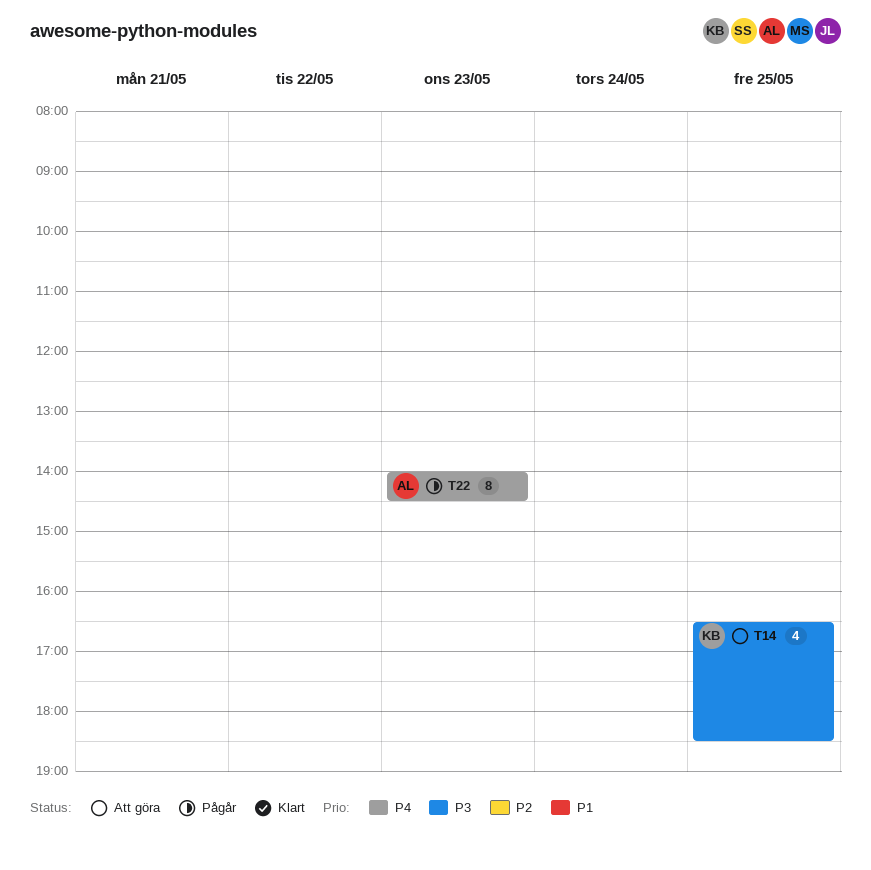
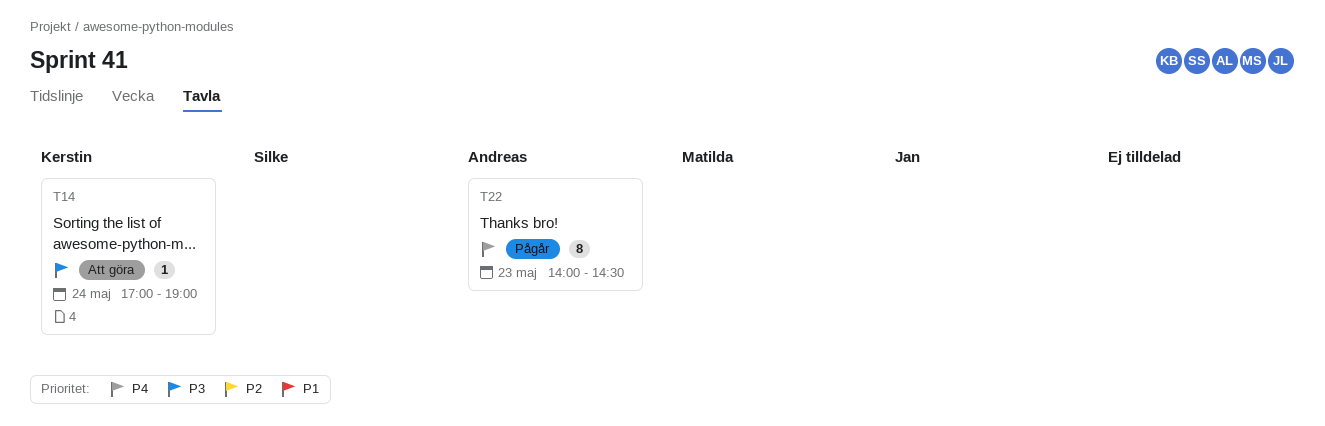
T14, estimate: 4 -> 1
T14, day: May 25 -> May 24
T14, begins: 16:30 -> 17:00
T14, ends: 18:30 -> 19:00

